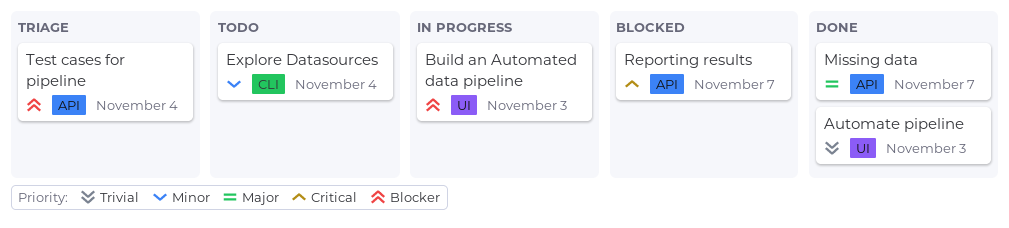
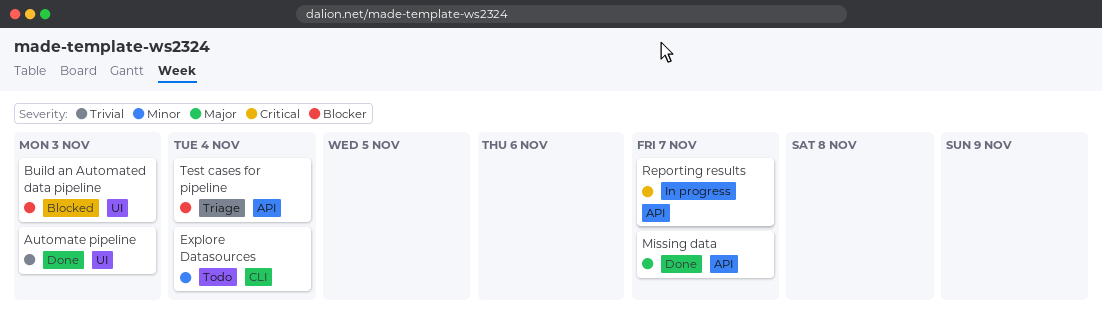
Build an Automated data pipeline, status: In progress -> Blocked
Reporting results, status: Blocked -> In progress

